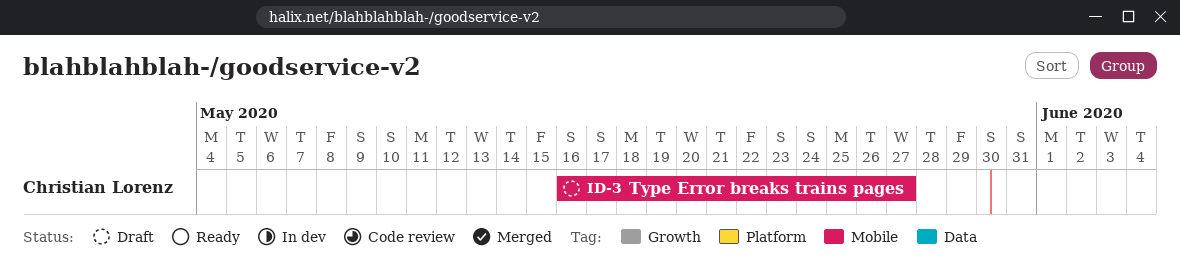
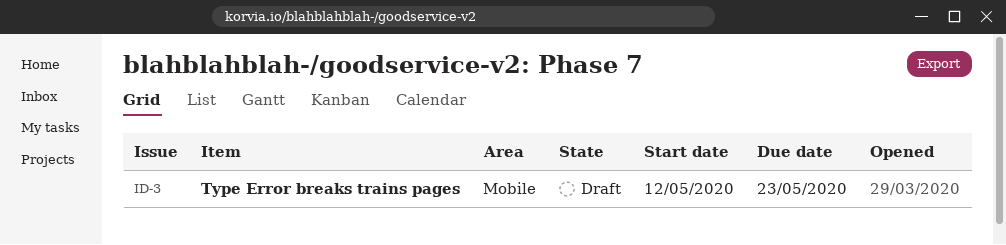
ID-3, start: May 16 -> May 12
ID-3, due: May 27 -> May 23

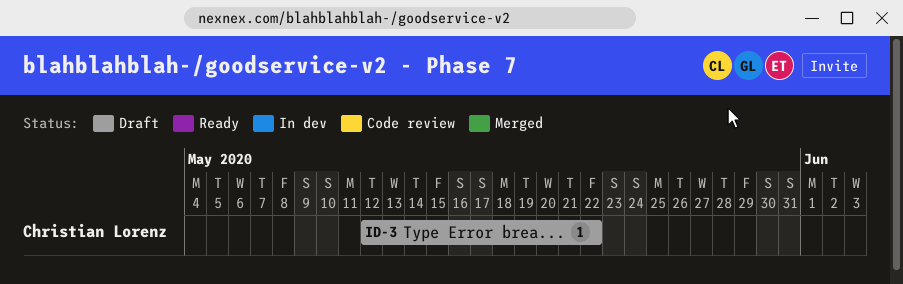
ID-3, due: May 23 -> May 22

